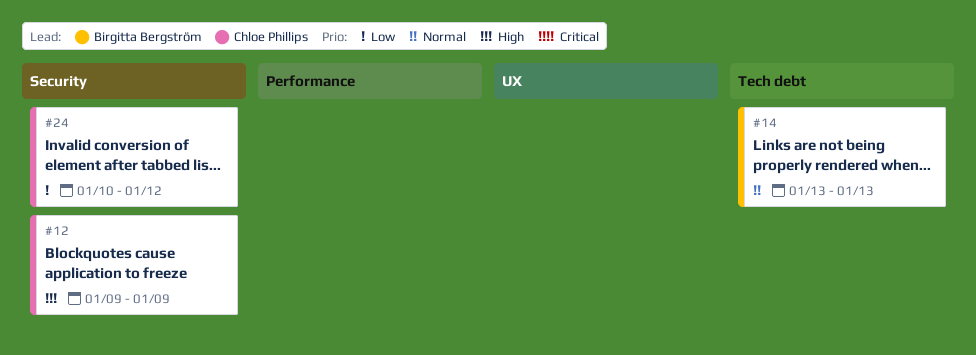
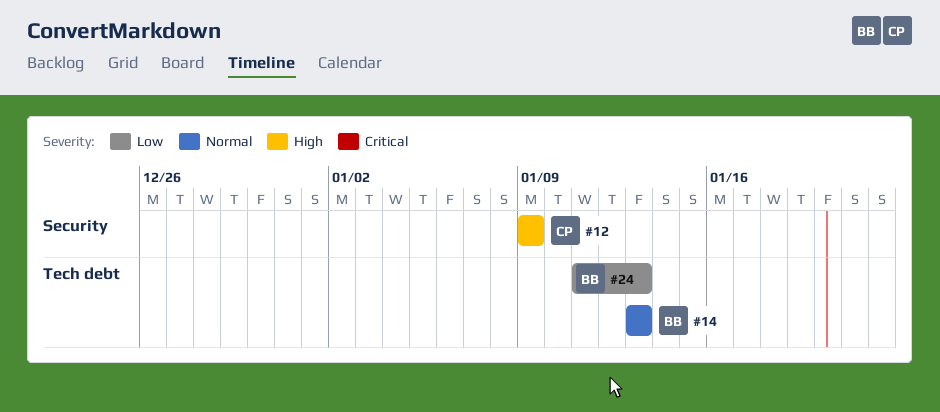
#24, owner: Chloe Phillips -> Birgitta Bergström
#24, label: Security -> Tech debt
#24, start: Jan 10 -> Jan 11
#24, due: Jan 12 -> Jan 13

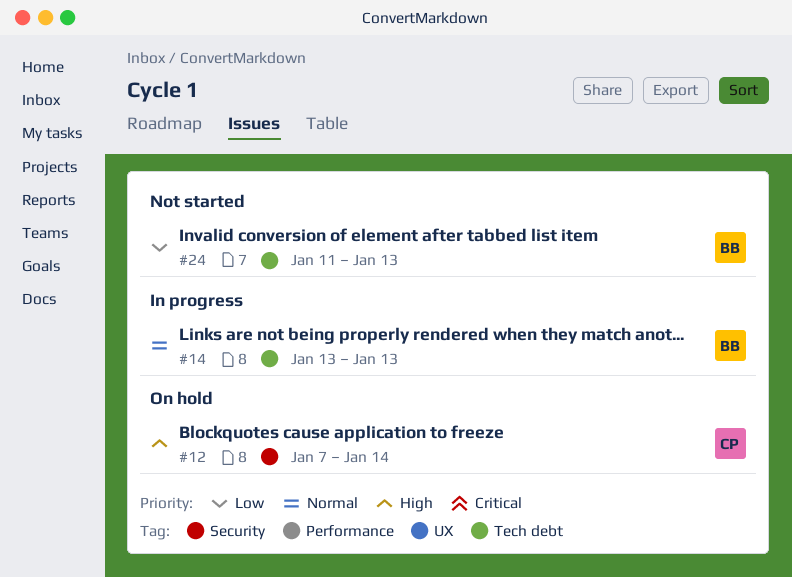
#12, start: Jan 9 -> Jan 7
#12, due: Jan 9 -> Jan 14

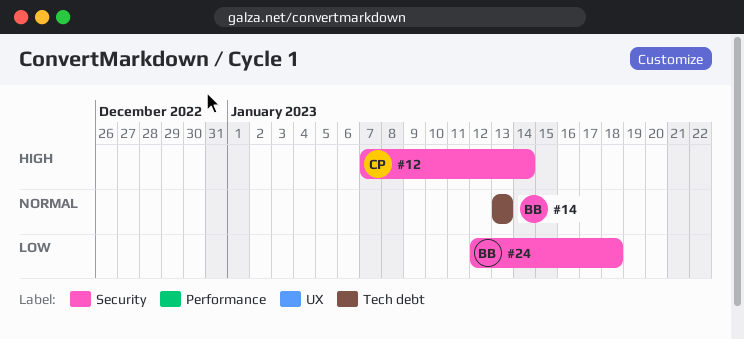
#24, label: Tech debt -> Security
#24, start: Jan 11 -> Jan 12
#24, due: Jan 13 -> Jan 18

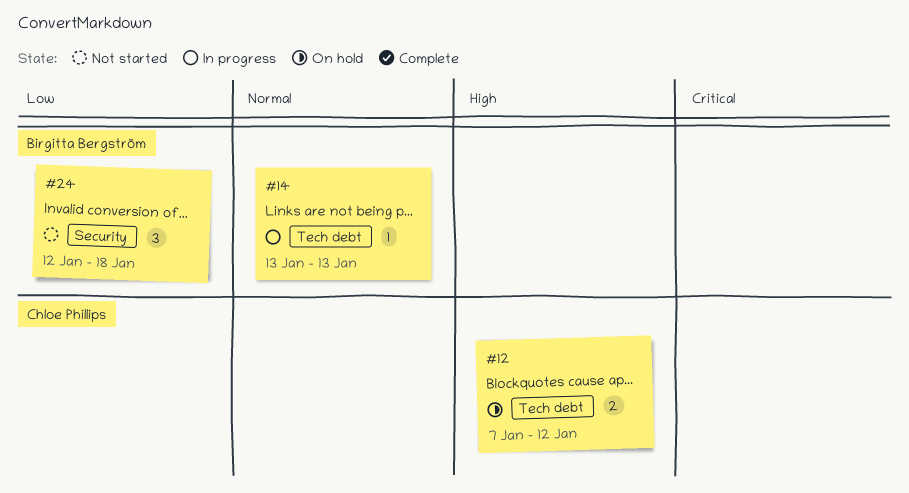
#12, label: Security -> Tech debt
#12, due: Jan 14 -> Jan 12

